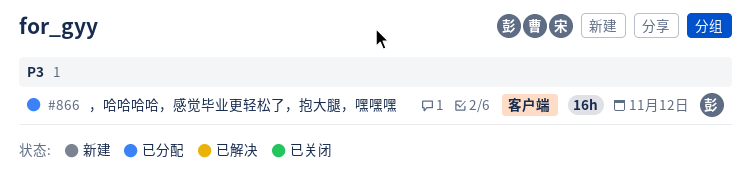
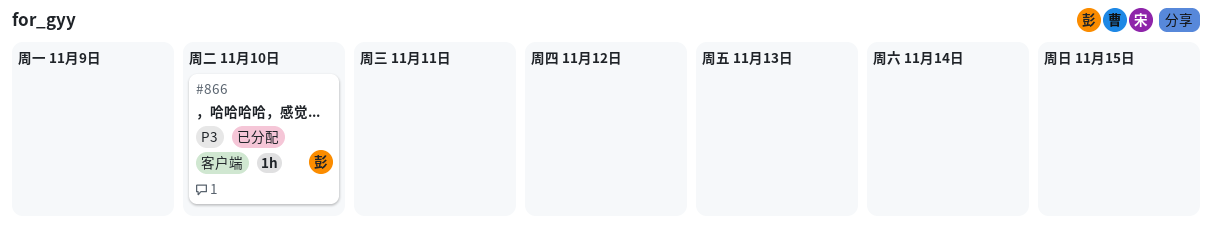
#866, estimate: 16h -> 1h
#866, due: Nov 12 -> Nov 10

